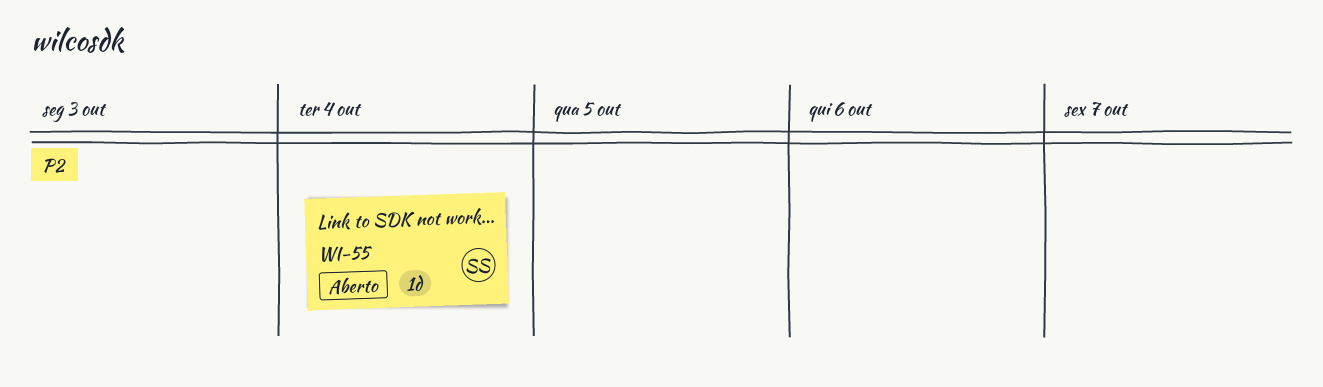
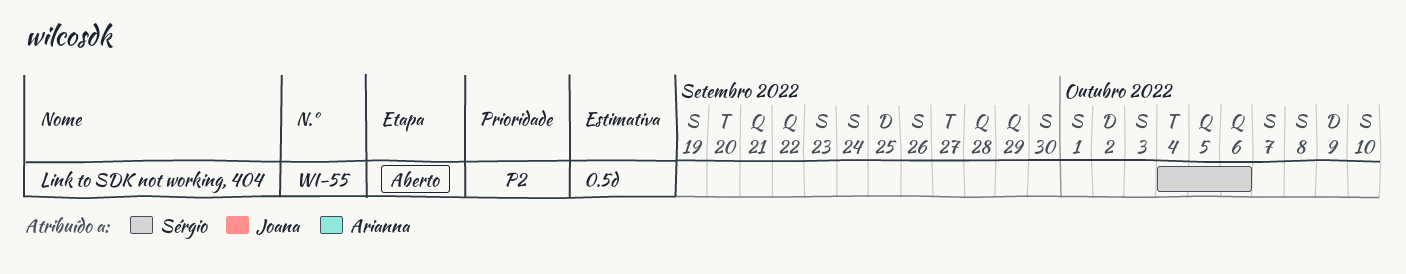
WI-55, estimate: 1d -> 0.5d
WI-55, due: Oct 4 -> Oct 6

